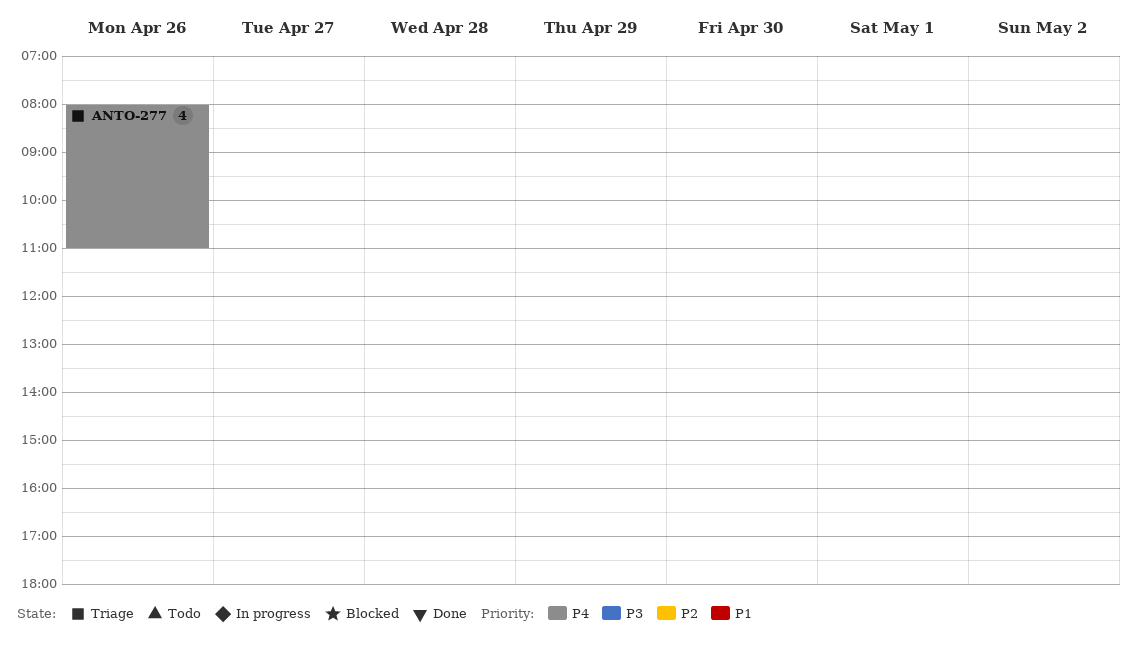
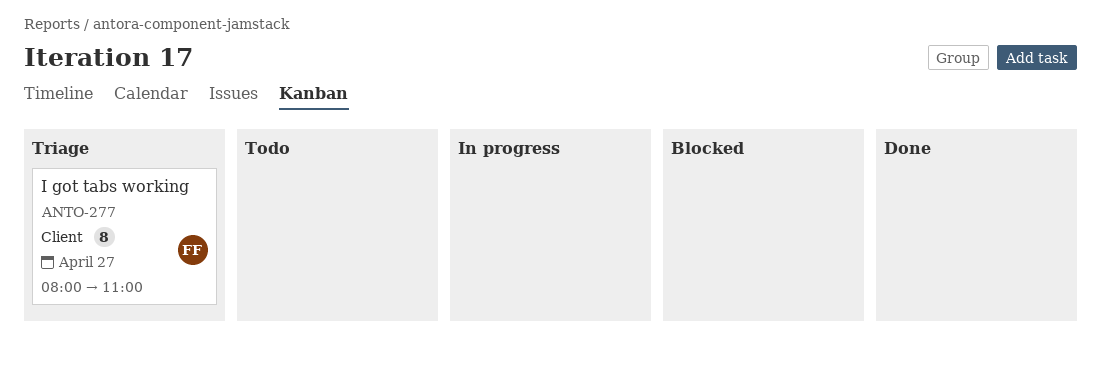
ANTO-277, estimate: 4 -> 8
ANTO-277, day: Apr 26 -> Apr 27

